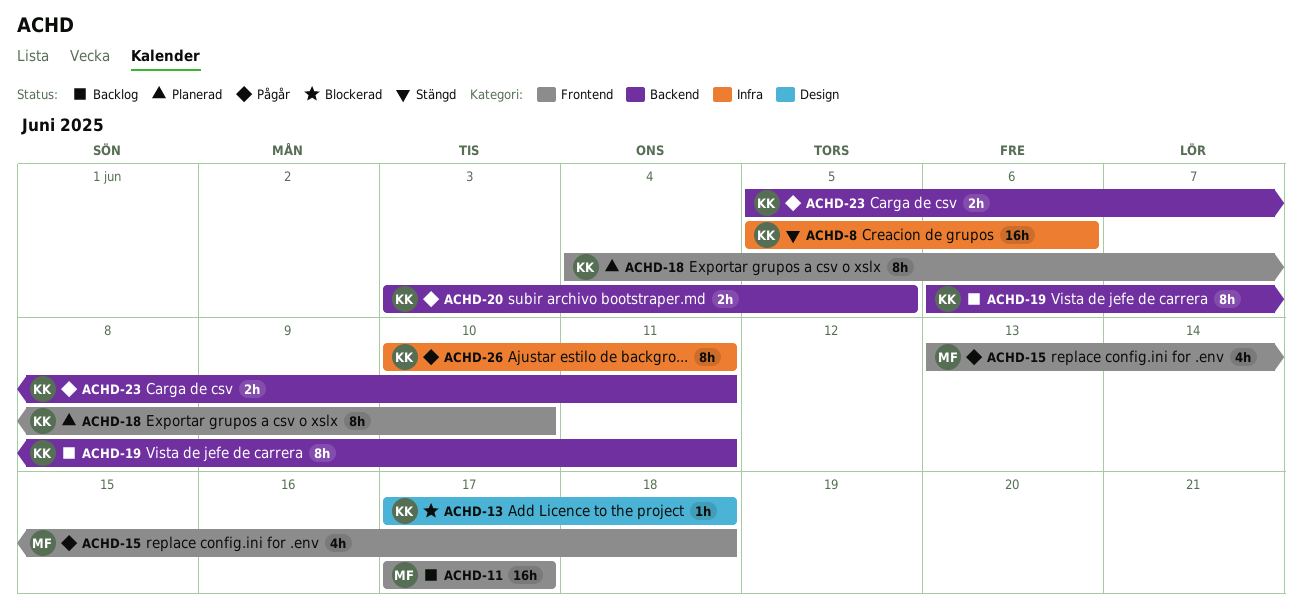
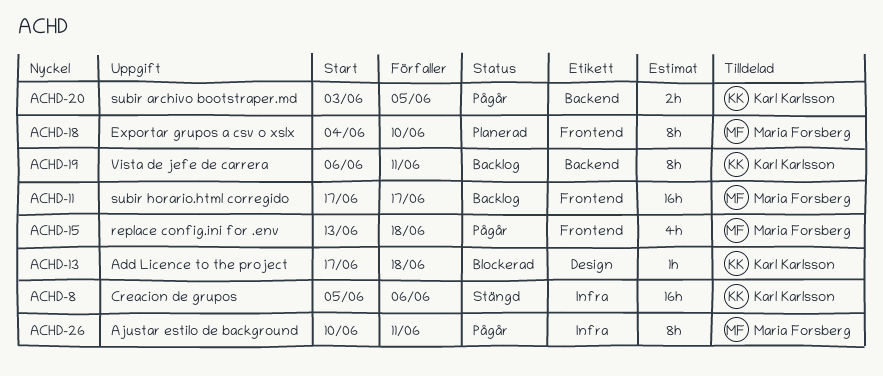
ACHD-18, owner: Karl Karlsson -> Maria Forsberg
ACHD-23: present -> none
ACHD-26, owner: Karl Karlsson -> Maria Forsberg

